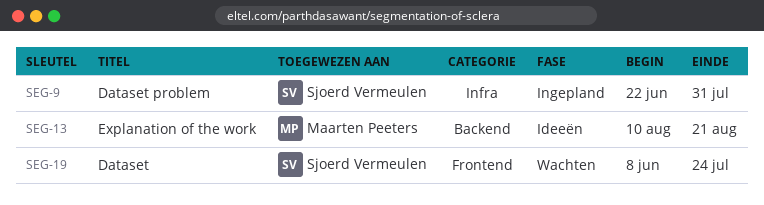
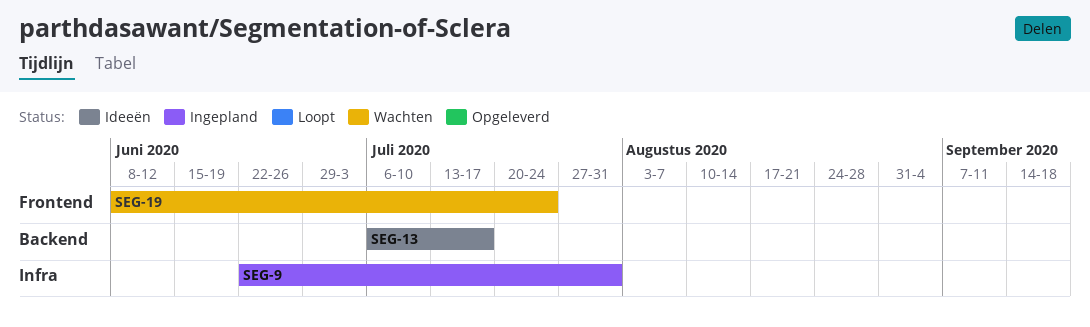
SEG-13, start: Aug 10 -> Jul 6
SEG-13, due: Aug 21 -> Jul 17

